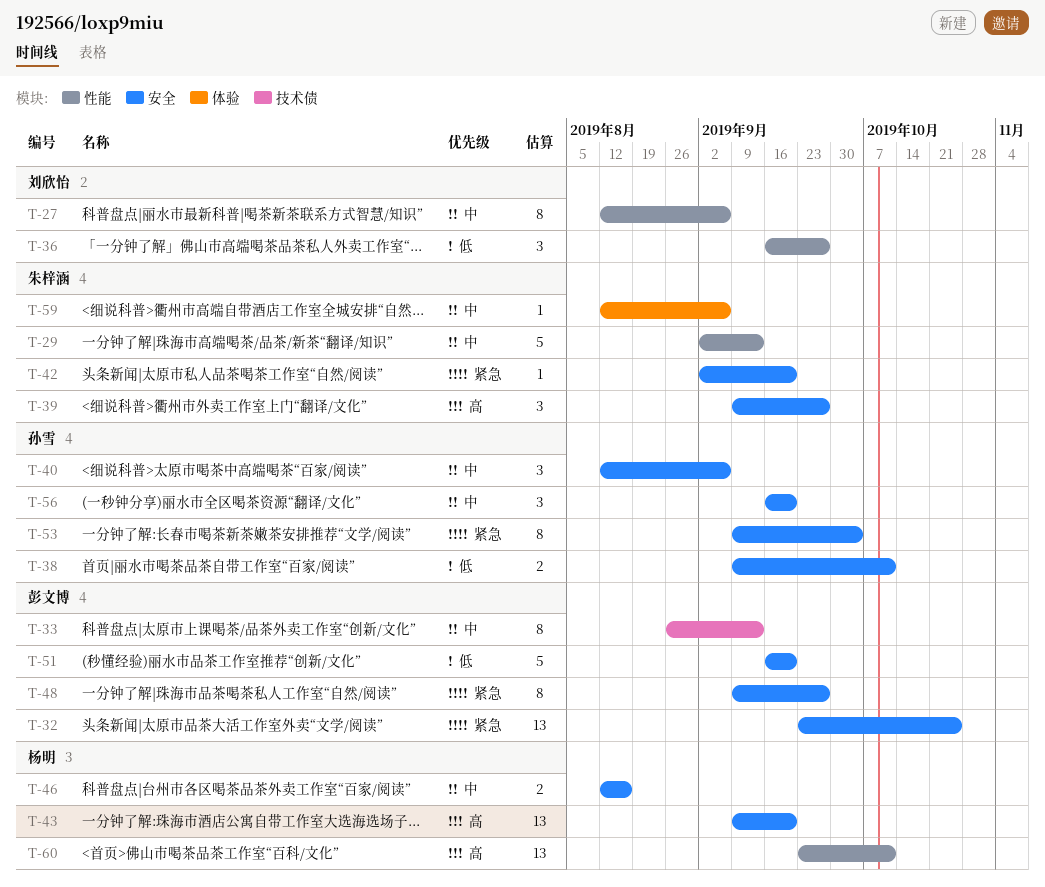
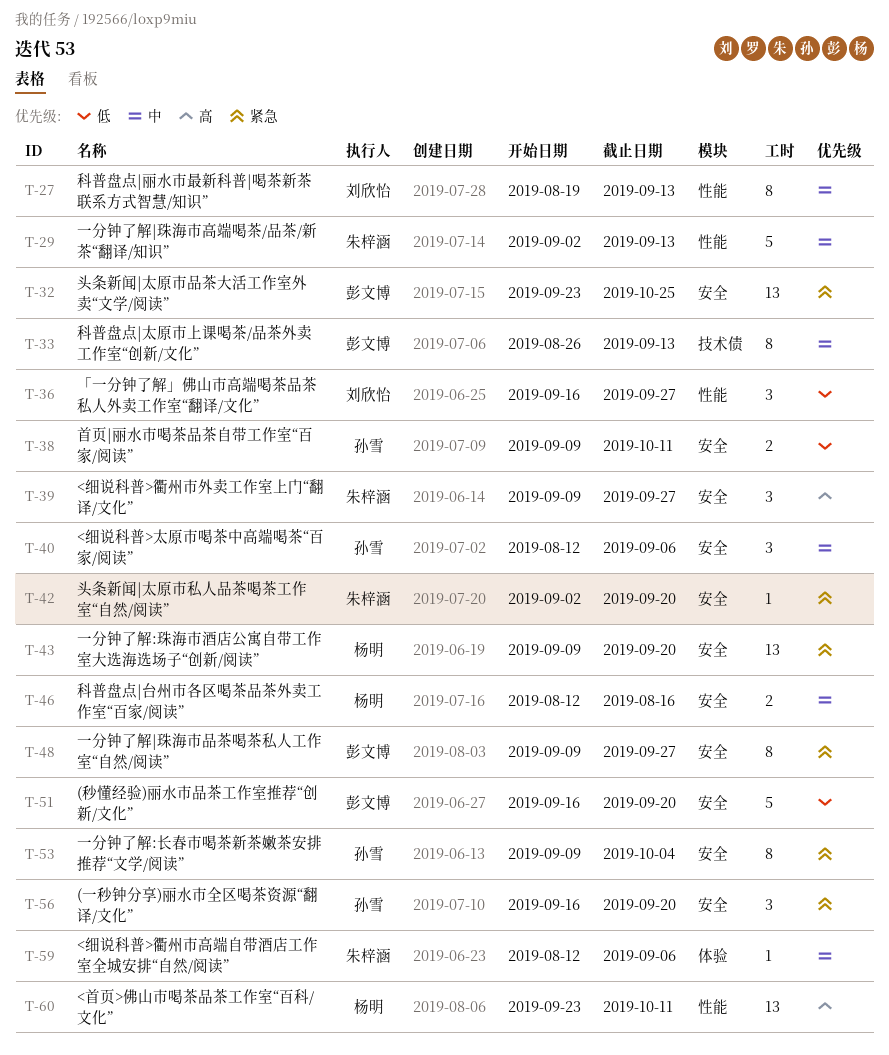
T-27, start: Aug 12 -> Aug 19
T-27, due: Sep 6 -> Sep 13
T-43, priority: 高 -> 紧急
T-56, priority: 中 -> 紧急

